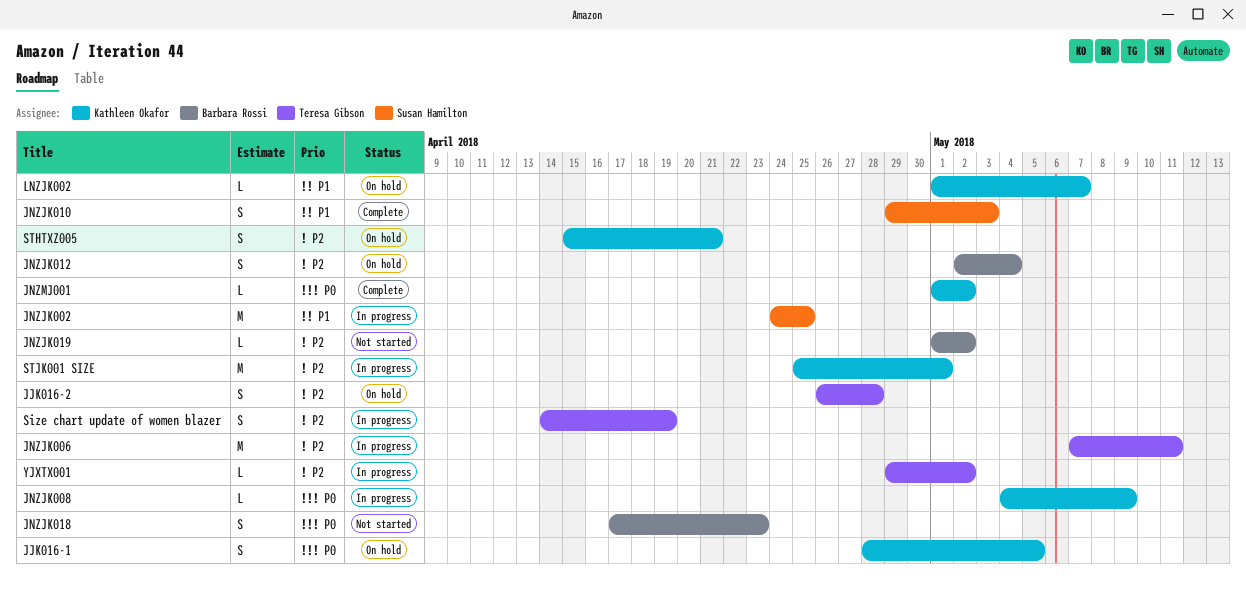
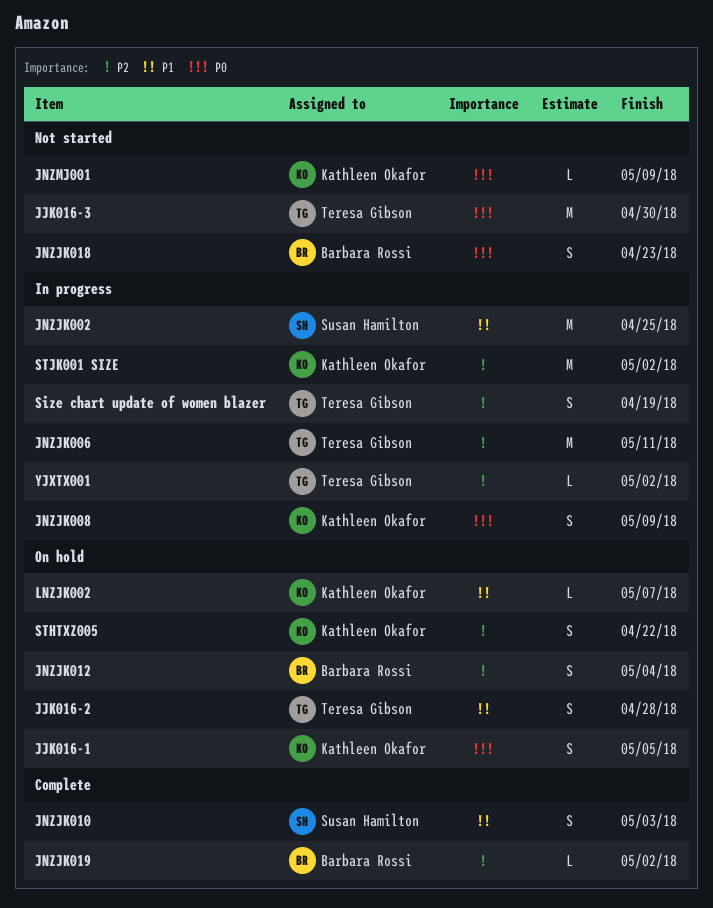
JJK016-2, priority: P2 -> P1
JJK016-3: none -> present
JNZJK008, estimate: L -> S
JNZJK019, status: Not started -> Complete
JNZMJ001, status: Complete -> Not started
JNZMJ001, due: May 2 -> May 9
STHTXZ005, due: Apr 21 -> Apr 22
STJK001 SIZE, due: May 1 -> May 2

